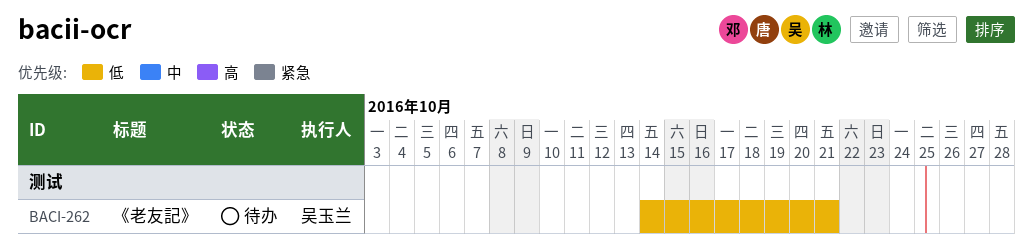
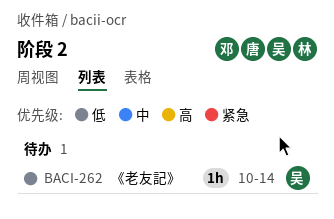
BACI-262, due: Oct 21 -> Oct 14

